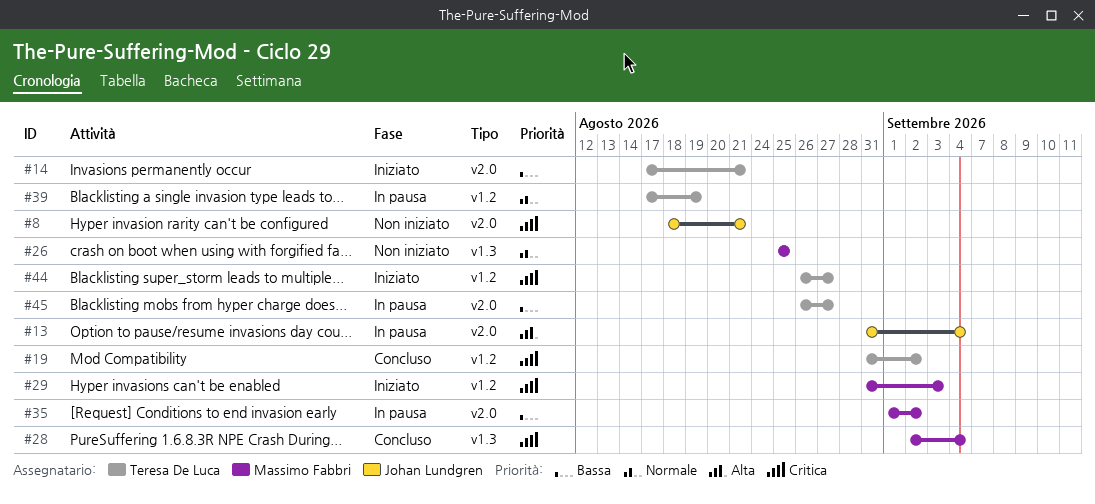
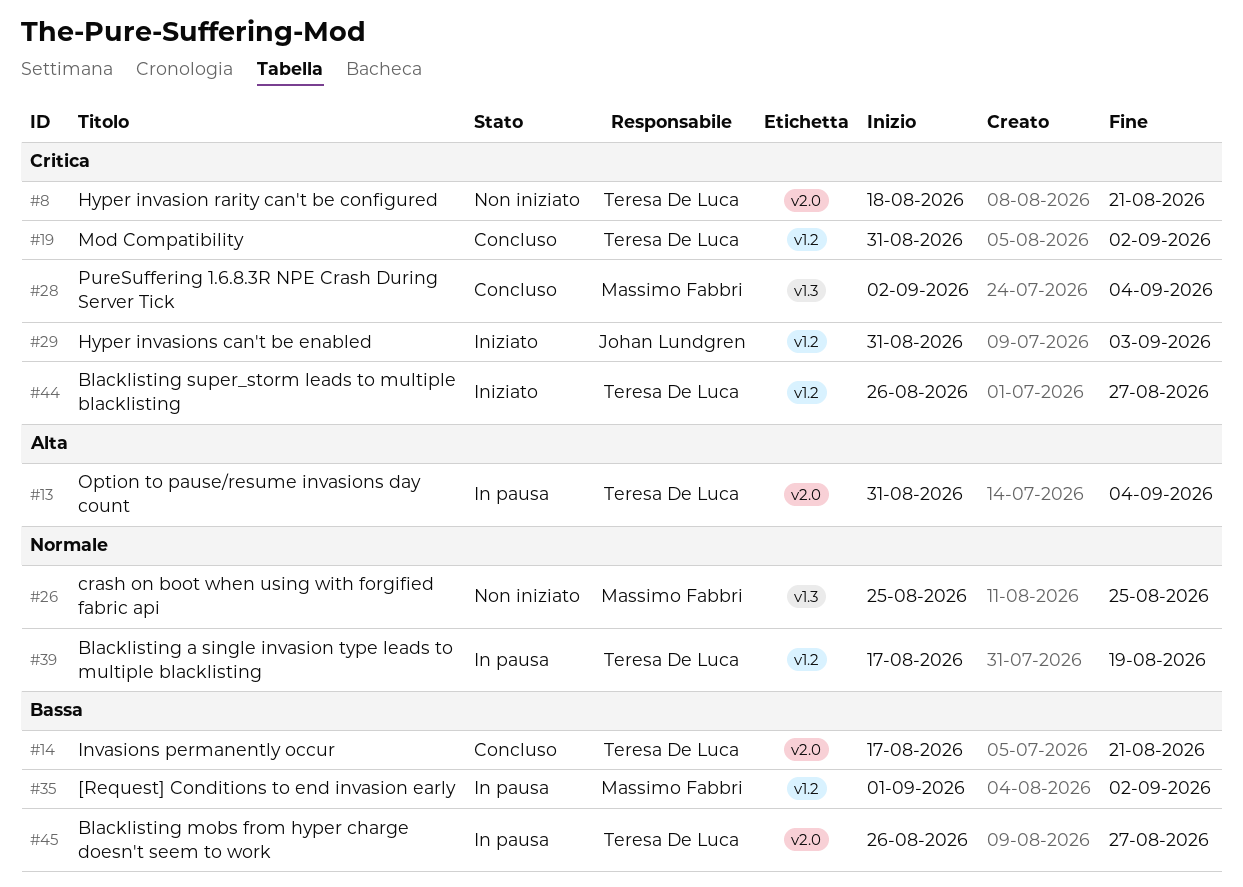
#8, owner: Johan Lundgren -> Teresa De Luca
#13, owner: Johan Lundgren -> Teresa De Luca
#14, status: Iniziato -> Concluso
#29, owner: Massimo Fabbri -> Johan Lundgren
#35, label: v2.0 -> v1.2

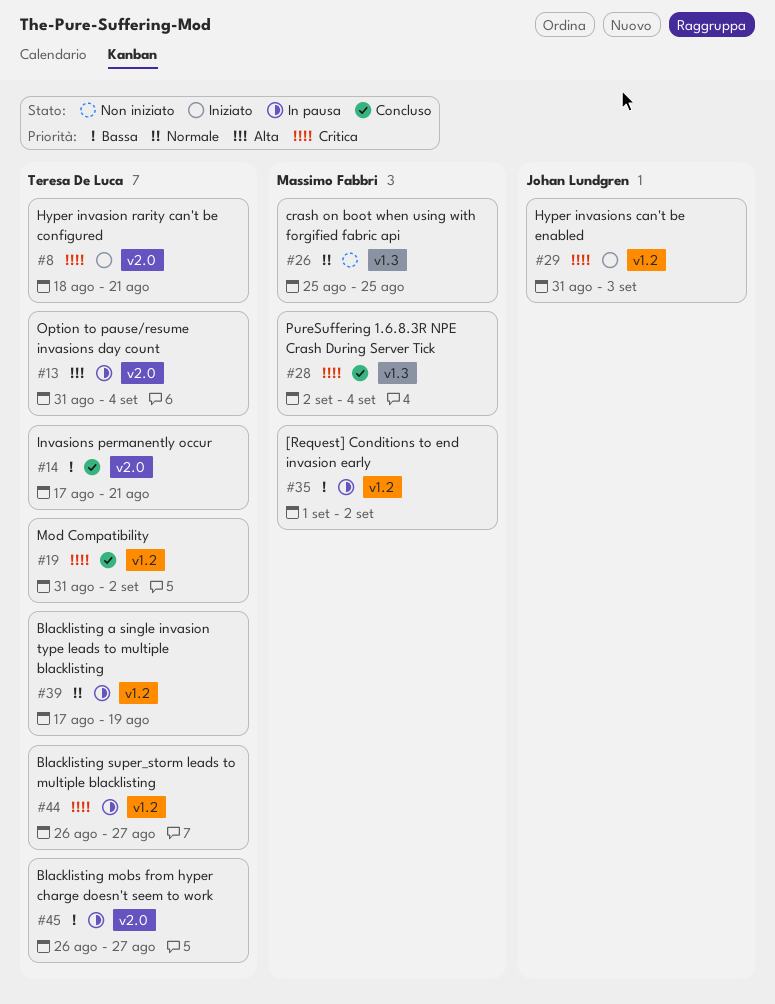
#8, status: Non iniziato -> Iniziato
#44, status: Iniziato -> In pausa

